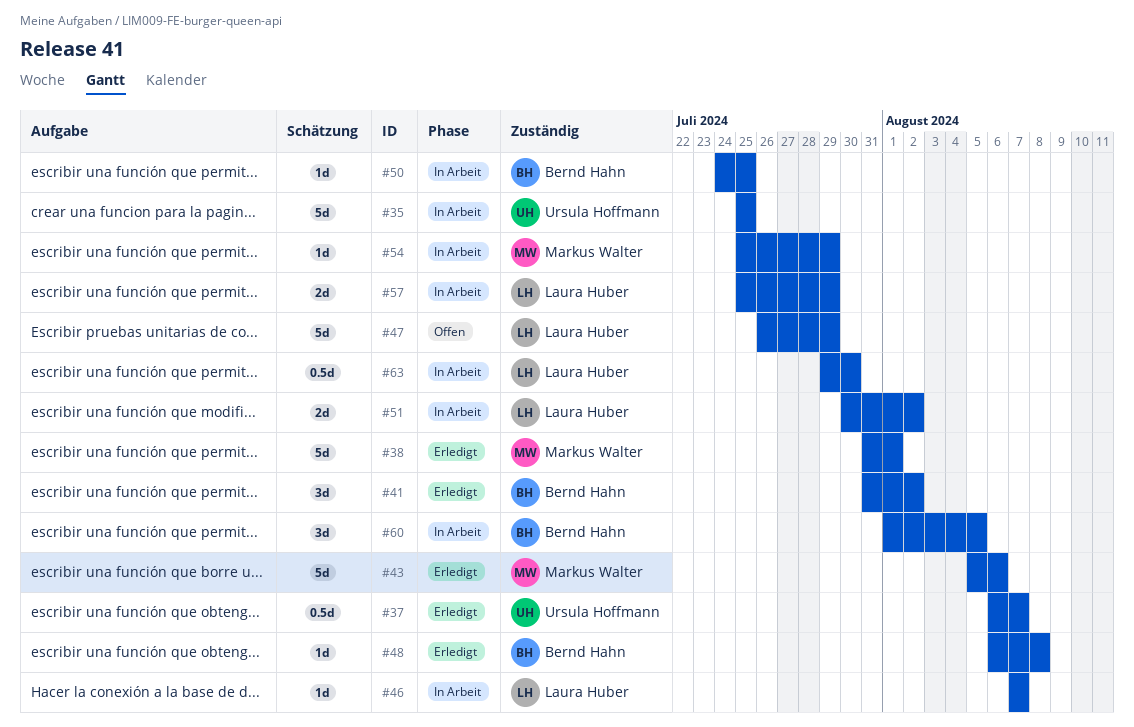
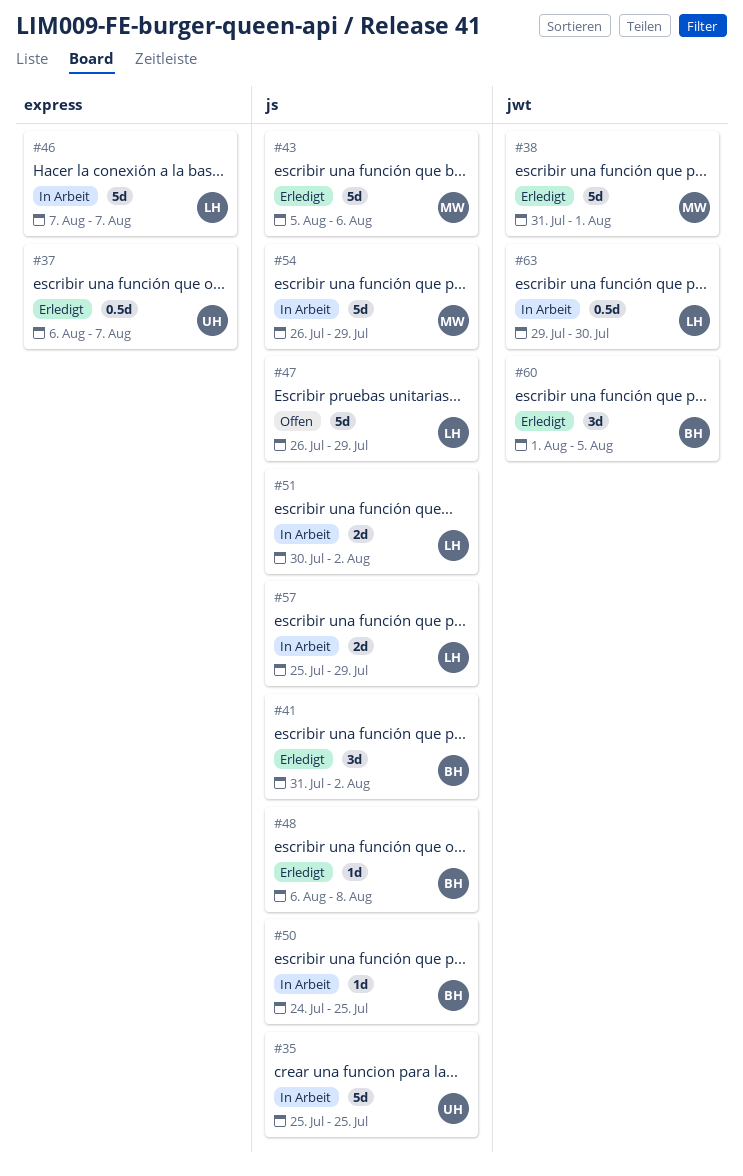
#46, estimate: 1d -> 5d
#54, estimate: 1d -> 5d
#54, start: Jul 25 -> Jul 26
#60, status: In Arbeit -> Erledigt

